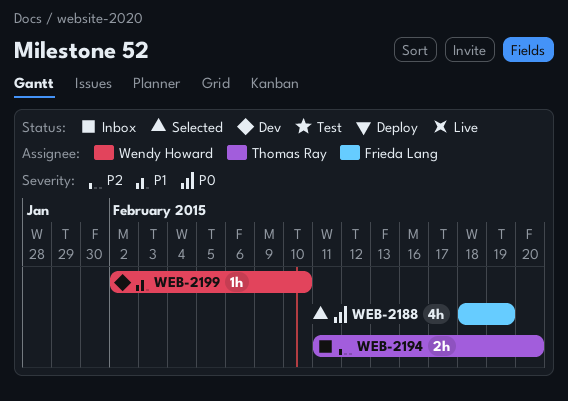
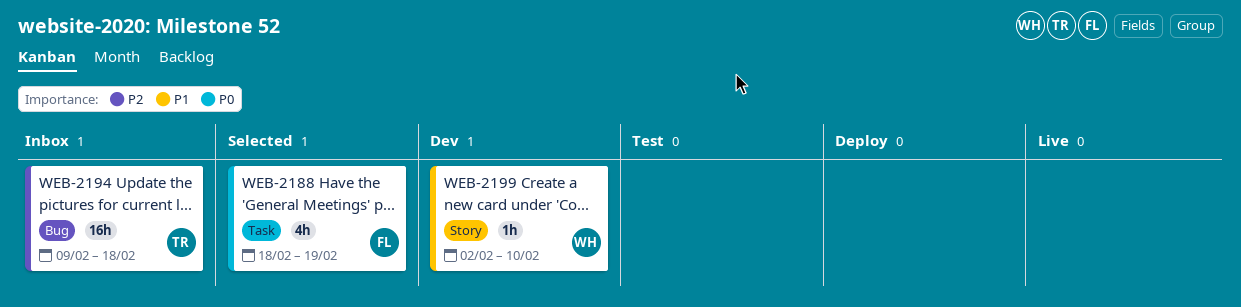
WEB-2194, estimate: 2h -> 16h
WEB-2194, start: Feb 11 -> Feb 9
WEB-2194, due: Feb 20 -> Feb 18

